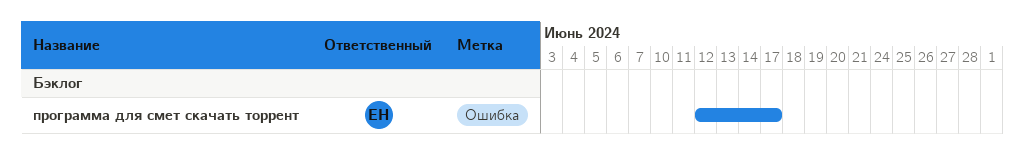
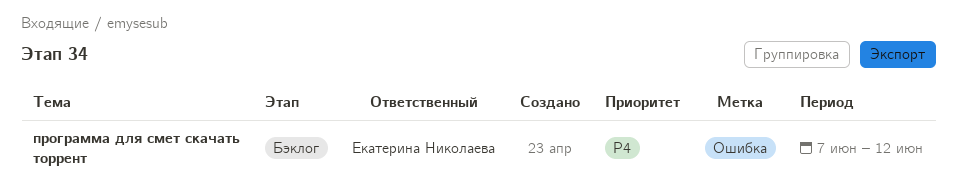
программа для смет скачать торрент, start: Jun 12 -> Jun 7
программа для смет скачать торрент, due: Jun 17 -> Jun 12

